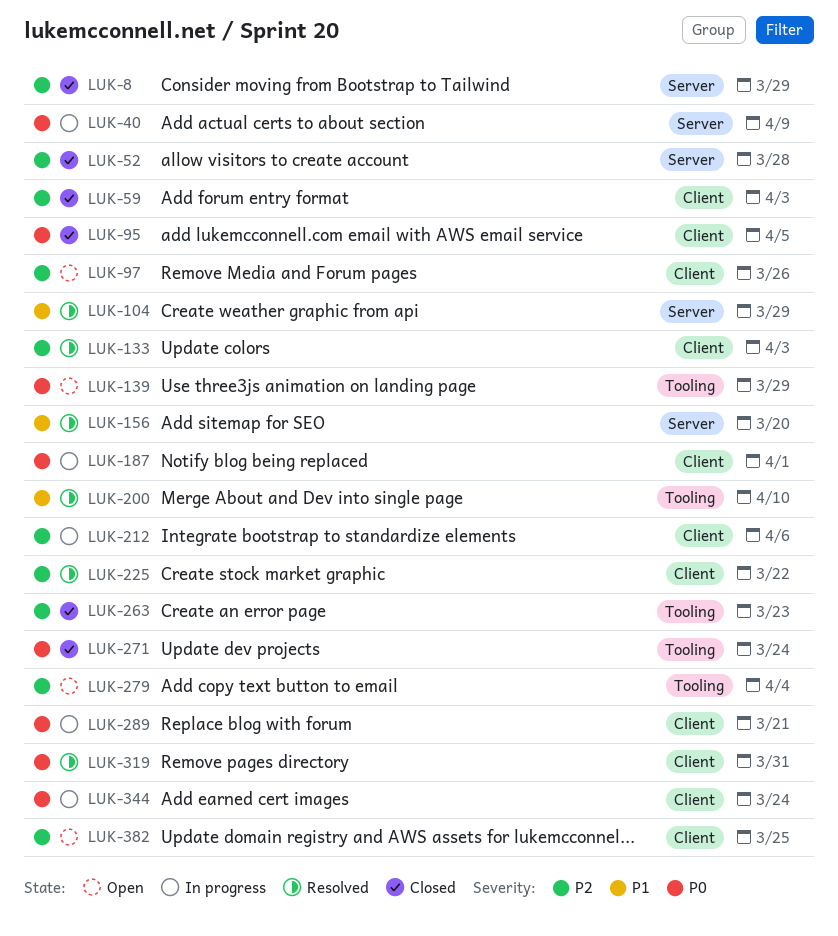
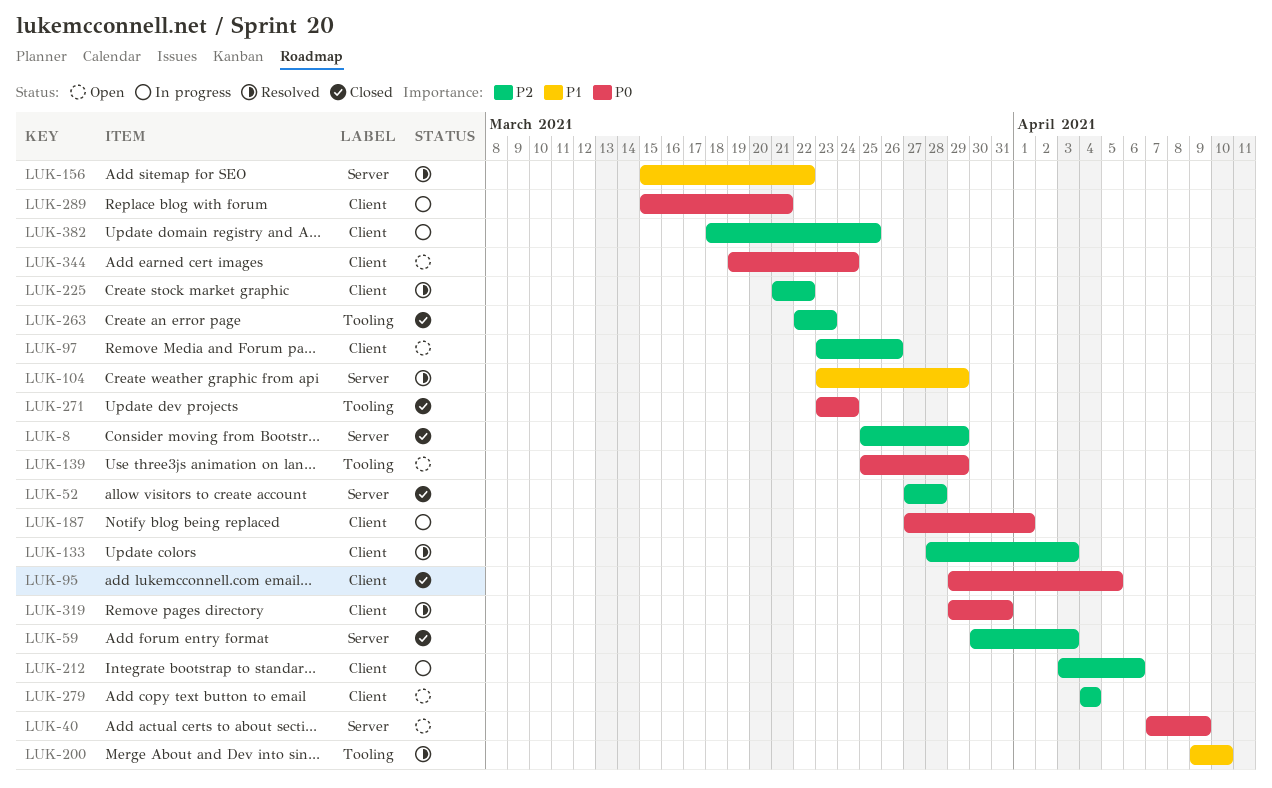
LUK-40, status: In progress -> Open
LUK-59, label: Client -> Server
LUK-156, due: Mar 20 -> Mar 22
LUK-279, label: Tooling -> Client
LUK-344, status: In progress -> Open
LUK-382, status: Open -> In progress

